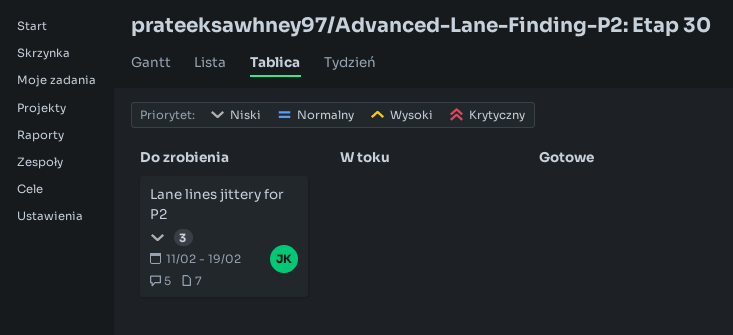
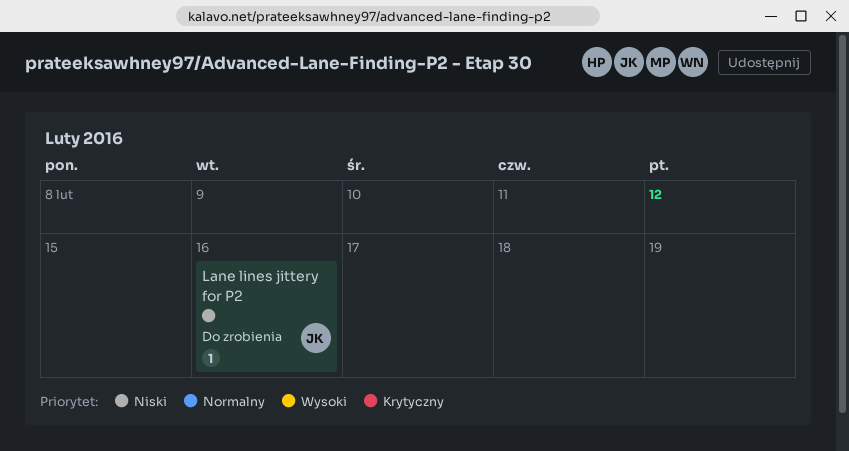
Lane lines jittery for P2, estimate: 3 -> 1
Lane lines jittery for P2, due: Feb 19 -> Feb 16

